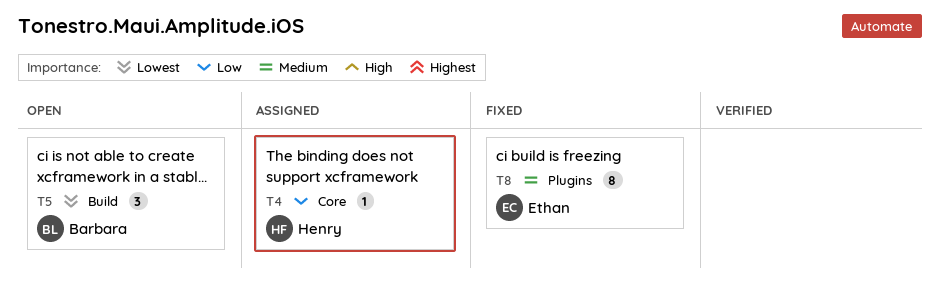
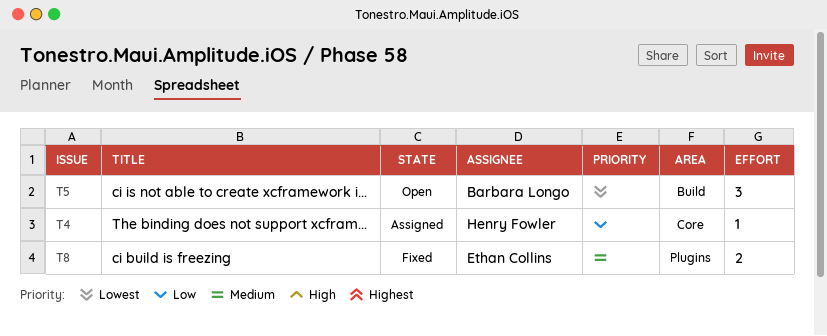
T8, estimate: 8 -> 2

